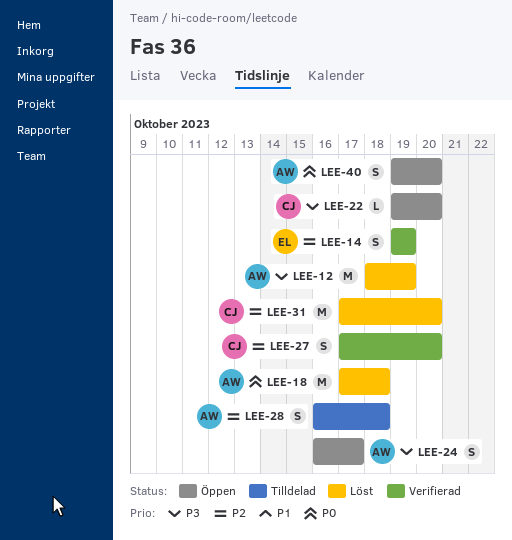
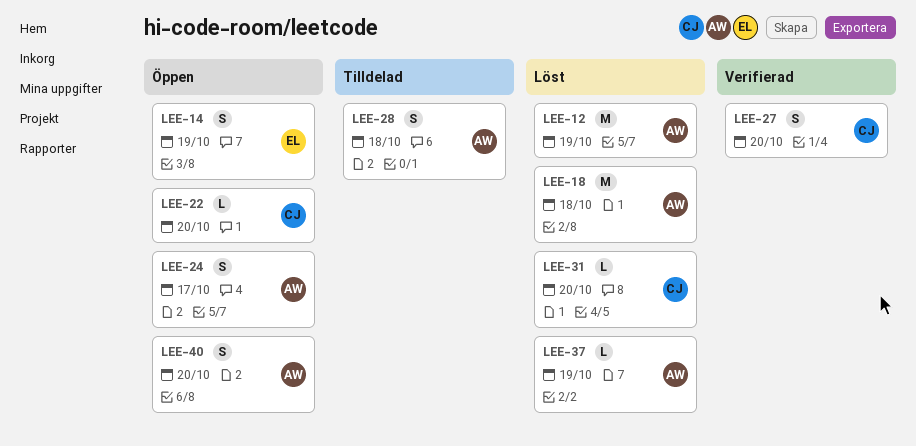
LEE-14, status: Verifierad -> Öppen
LEE-31, estimate: M -> L
LEE-37: none -> present

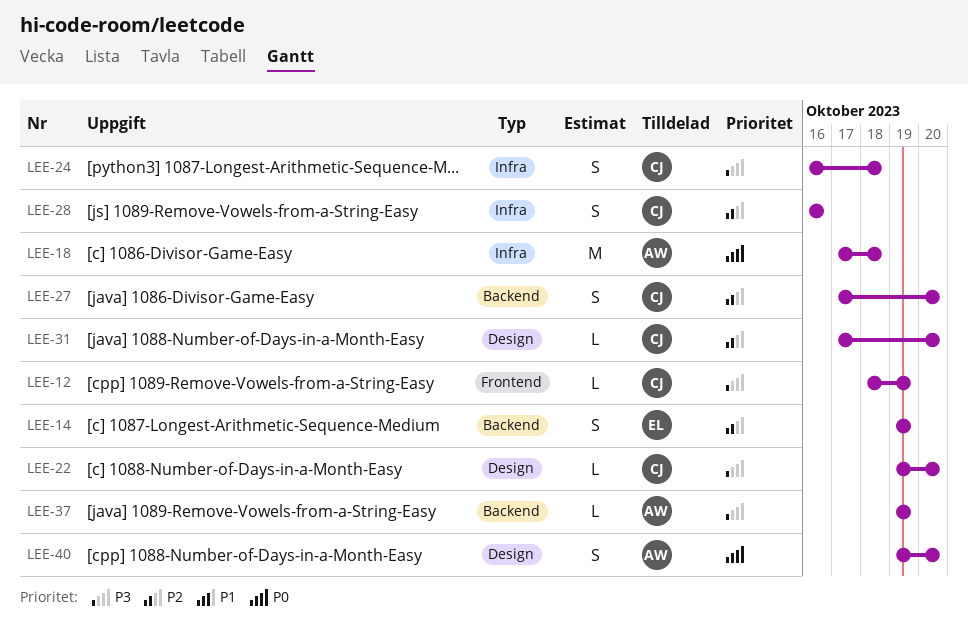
LEE-12, owner: AW -> CJ
LEE-12, estimate: M -> L
LEE-24, owner: AW -> CJ
LEE-24, due: Oct 17 -> Oct 18
LEE-28, owner: AW -> CJ
LEE-28, due: Oct 18 -> Oct 16

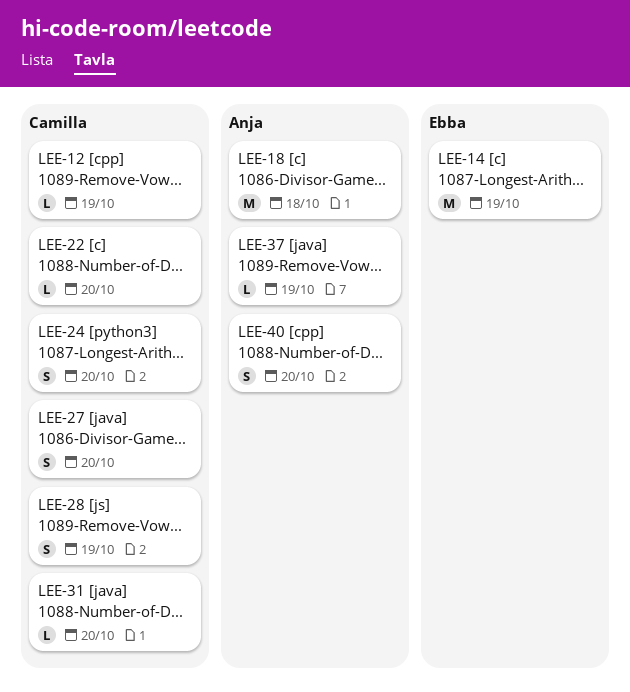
LEE-14, estimate: S -> M
LEE-24, due: Oct 18 -> Oct 20
LEE-28, due: Oct 16 -> Oct 19

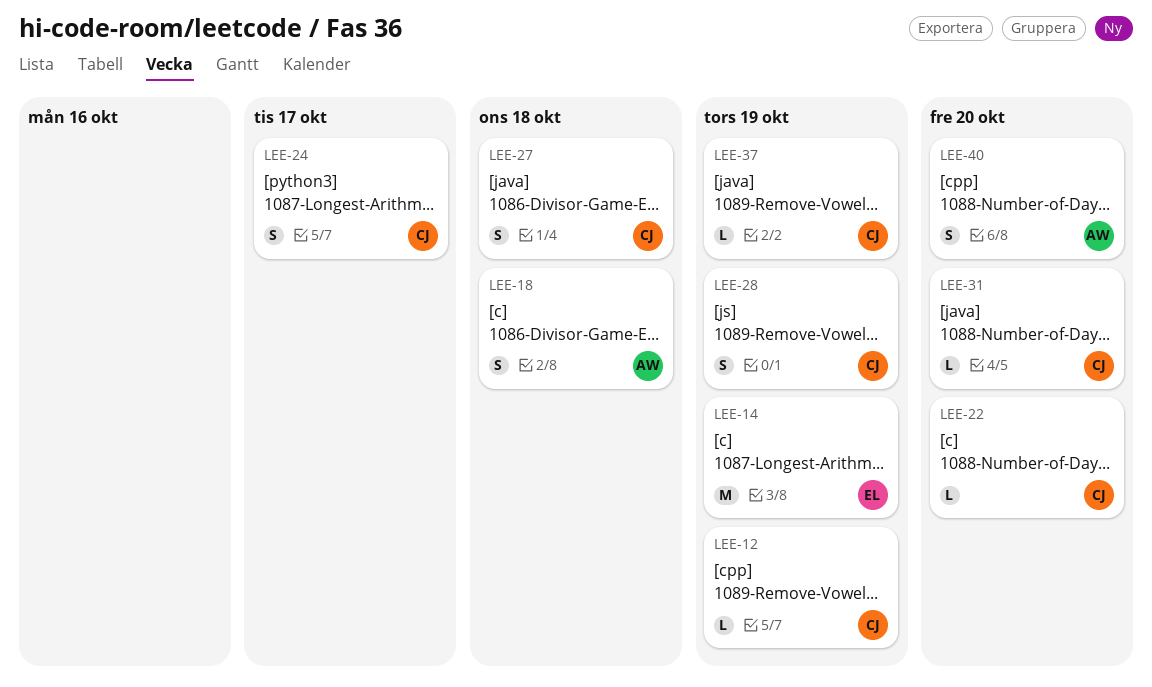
LEE-18, estimate: M -> S
LEE-24, due: Oct 20 -> Oct 17
LEE-27, due: Oct 20 -> Oct 18
LEE-37, owner: Anja -> Camilla

